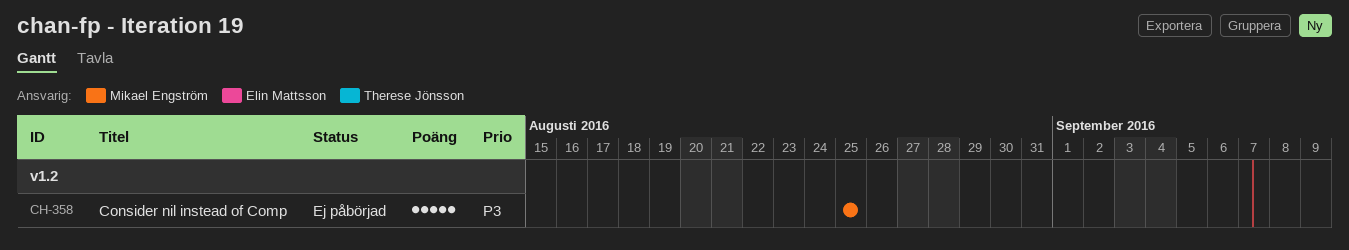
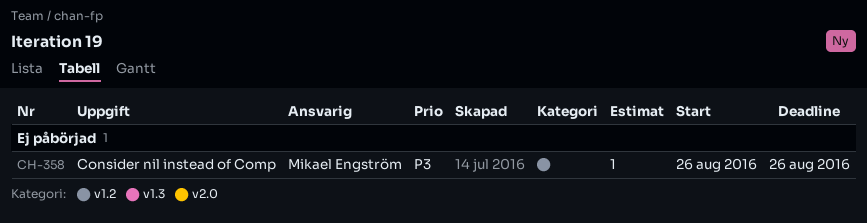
CH-358, estimate: 5 -> 1
CH-358, start: Aug 25 -> Aug 26
CH-358, due: Aug 25 -> Aug 26

